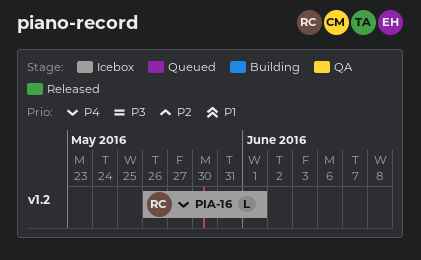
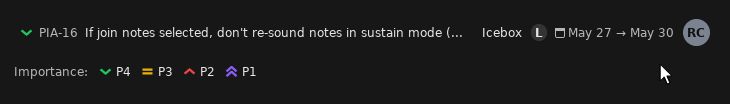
PIA-16, start: May 26 -> May 27
PIA-16, due: Jun 1 -> May 30

